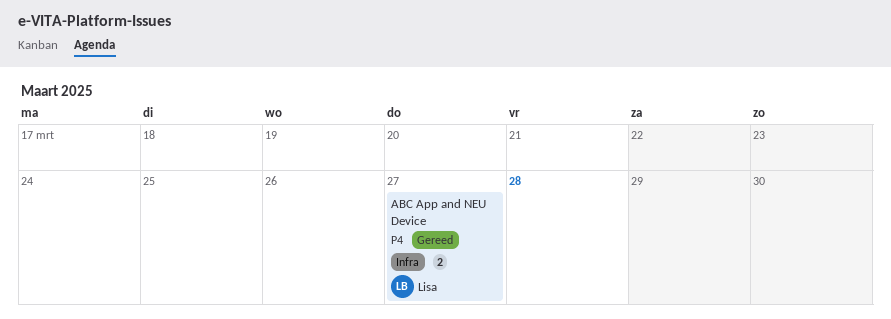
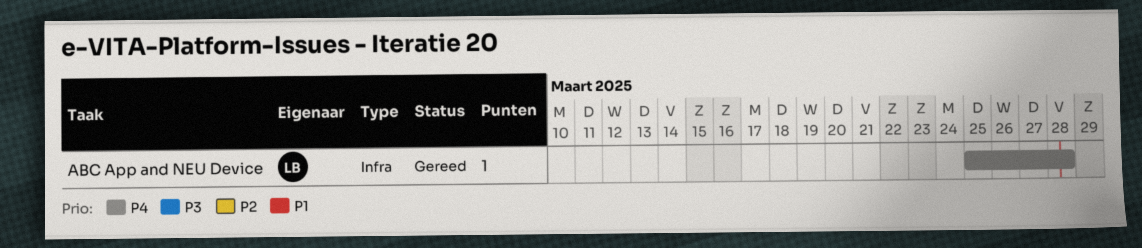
ABC App and NEU Device, estimate: 2 -> 1
ABC App and NEU Device, due: Mar 27 -> Mar 28

